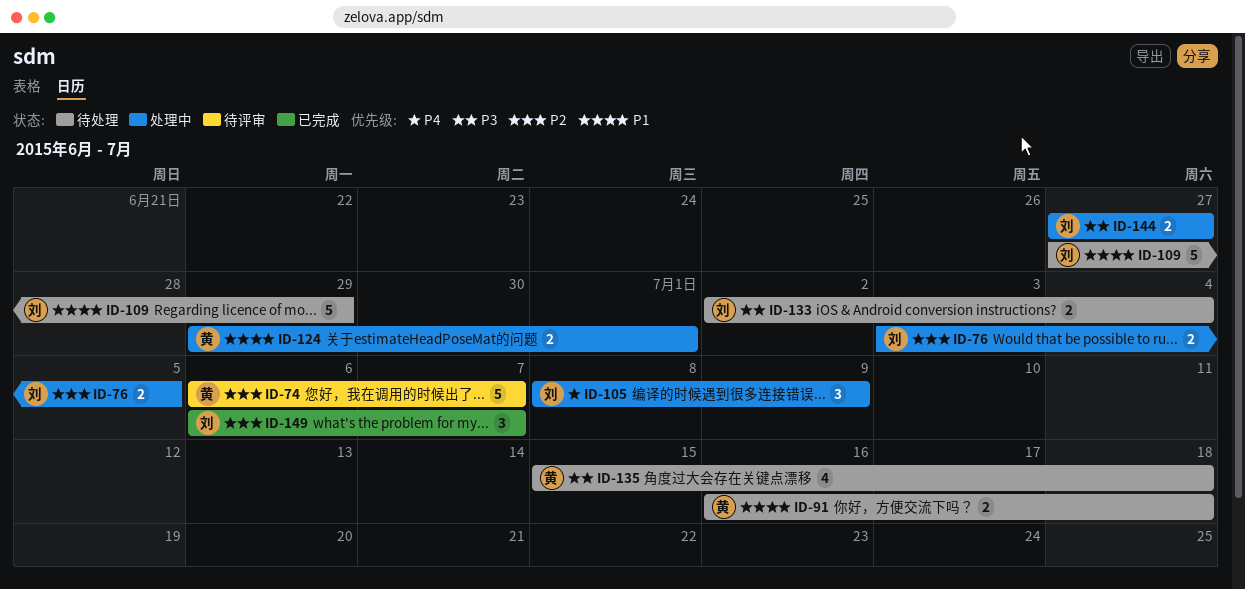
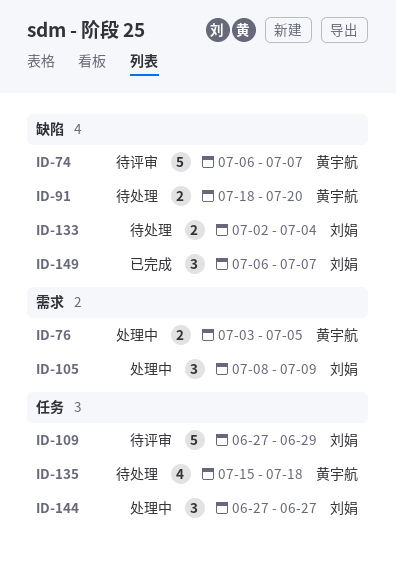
ID-76, owner: 刘娟 -> 黄宇航
ID-91, start: Jul 16 -> Jul 18
ID-91, due: Jul 18 -> Jul 20
ID-109, status: 待处理 -> 待评审
ID-124: present -> none
ID-144, estimate: 2 -> 3

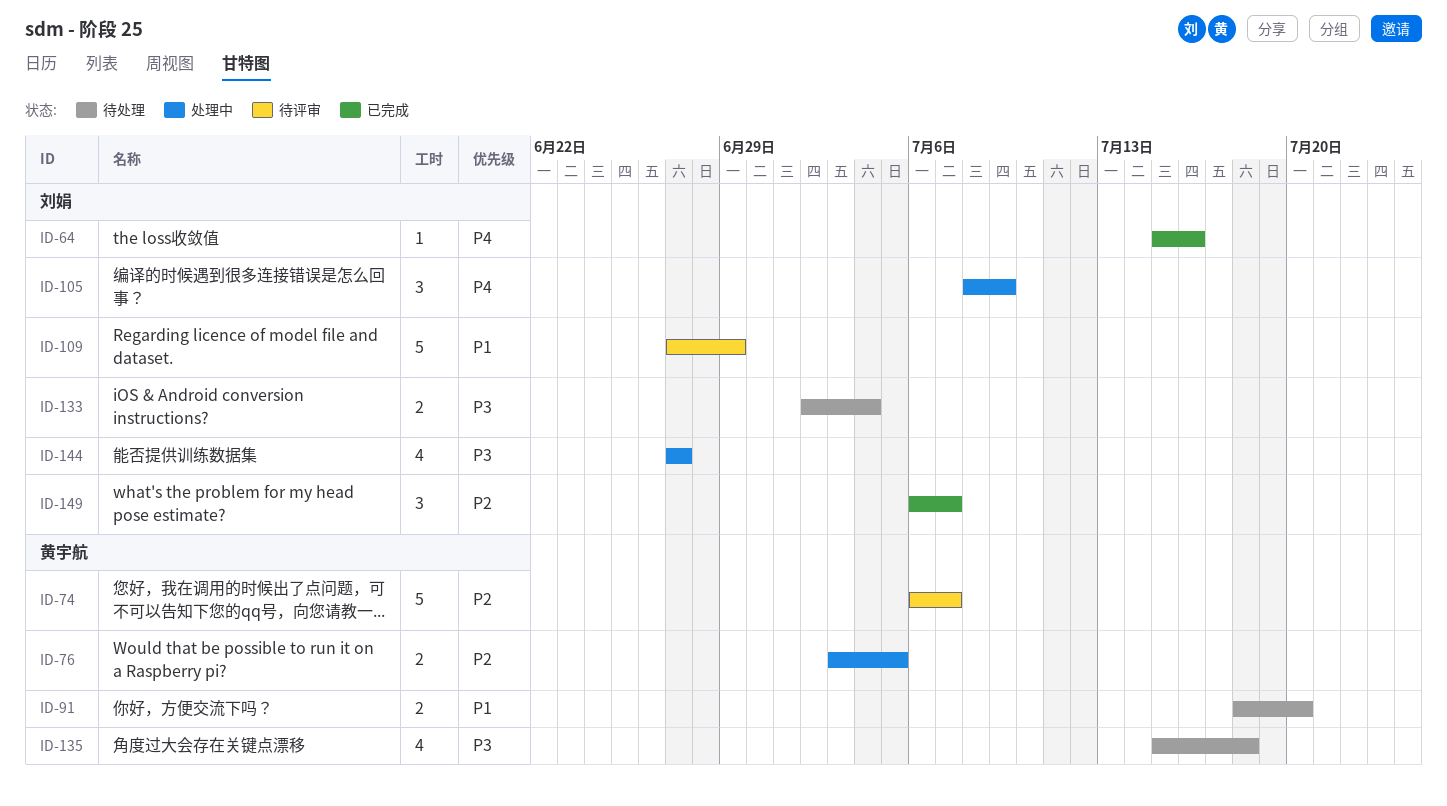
ID-64: none -> present
ID-144, estimate: 3 -> 4

